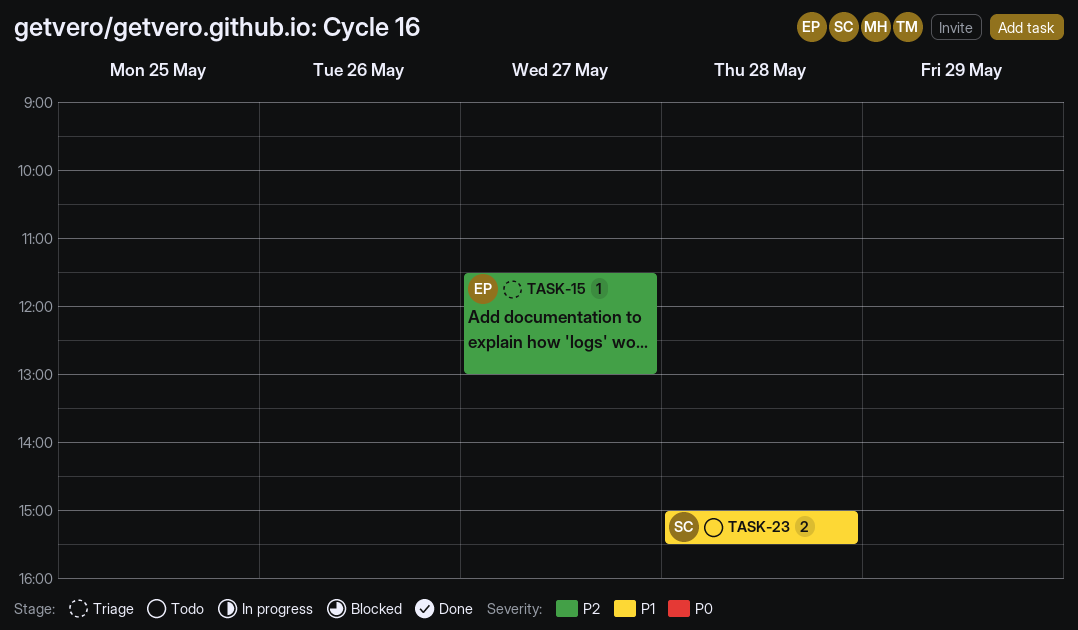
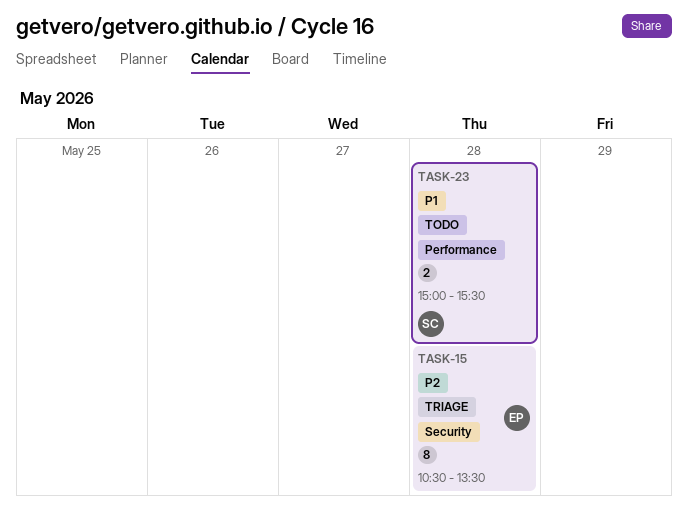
TASK-15, estimate: 1 -> 8
TASK-15, day: May 27 -> May 28
TASK-15, begins: 11:30 -> 10:30
TASK-15, ends: 13:00 -> 13:30

